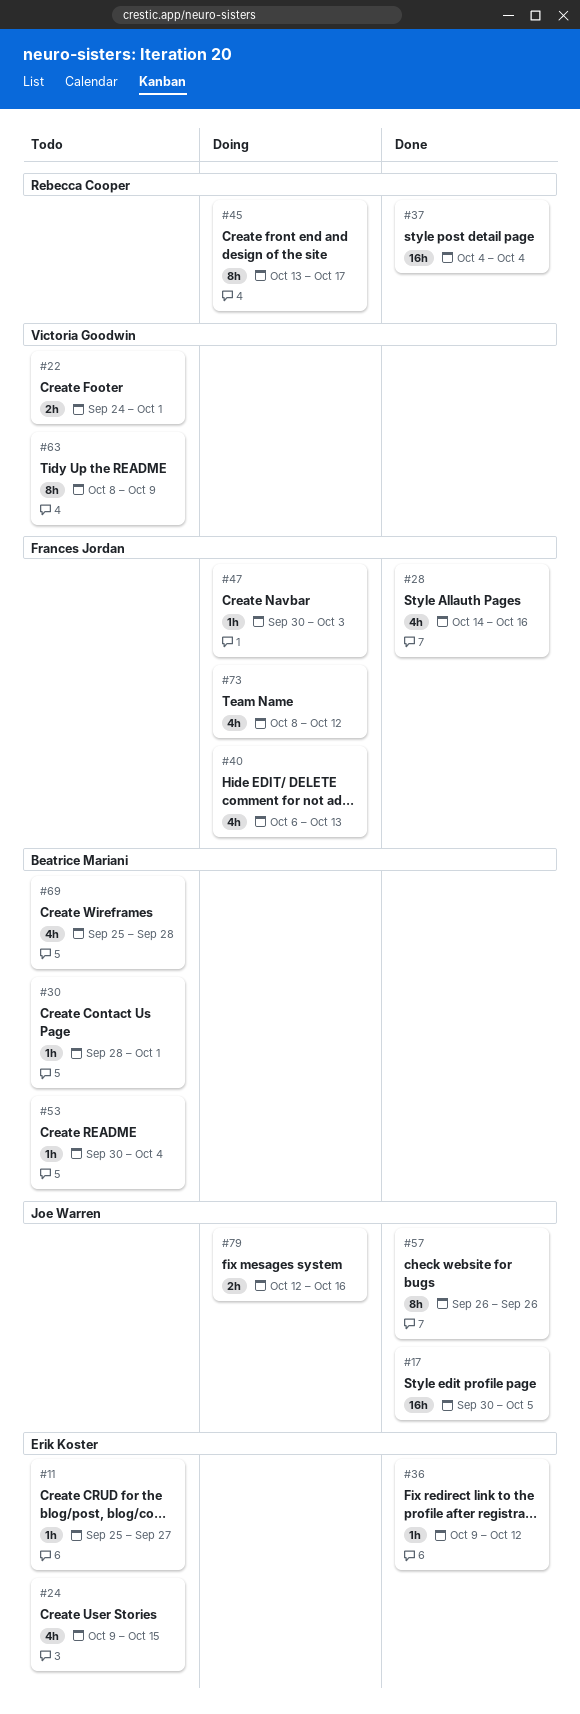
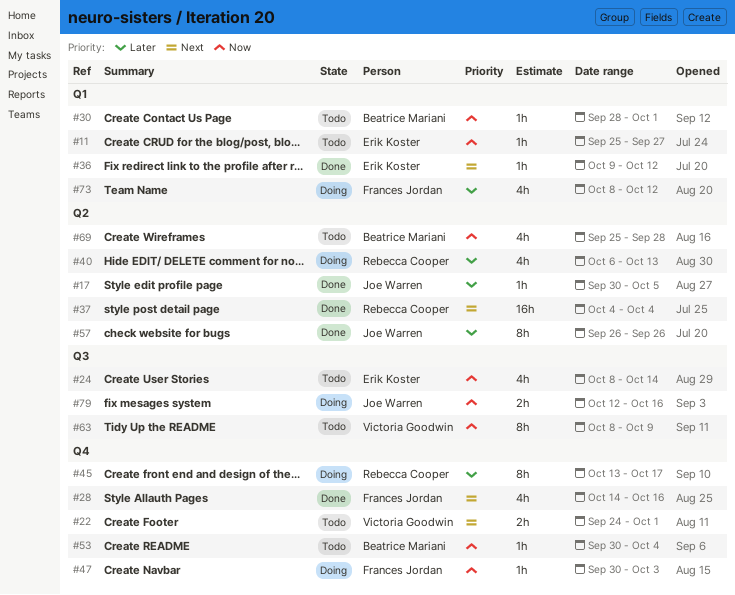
#17, estimate: 16h -> 1h
#24, start: Oct 9 -> Oct 8
#24, due: Oct 15 -> Oct 14
#40, owner: Frances Jordan -> Rebecca Cooper

